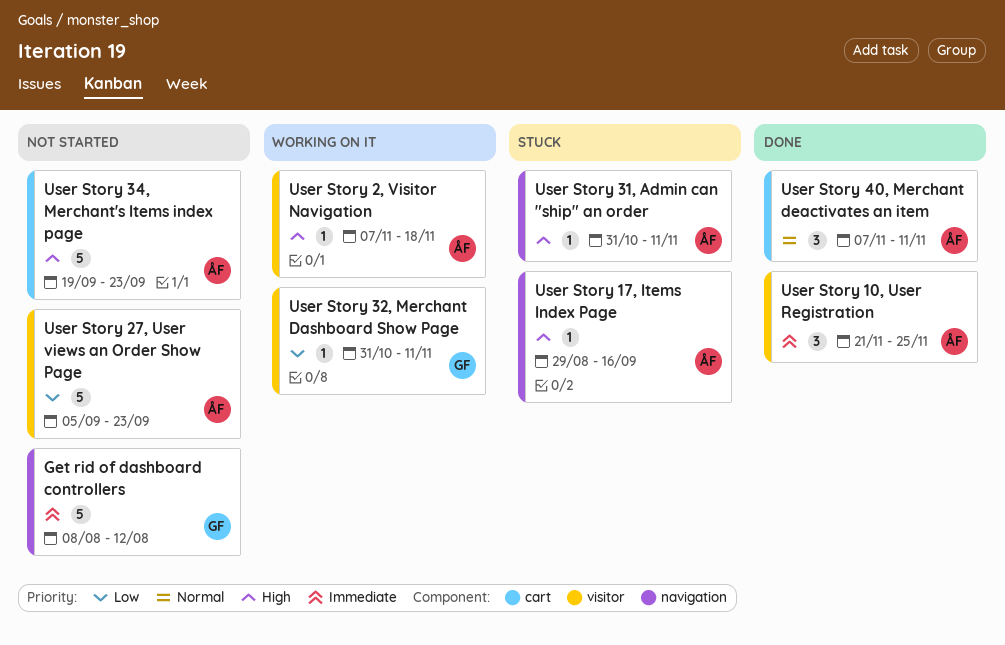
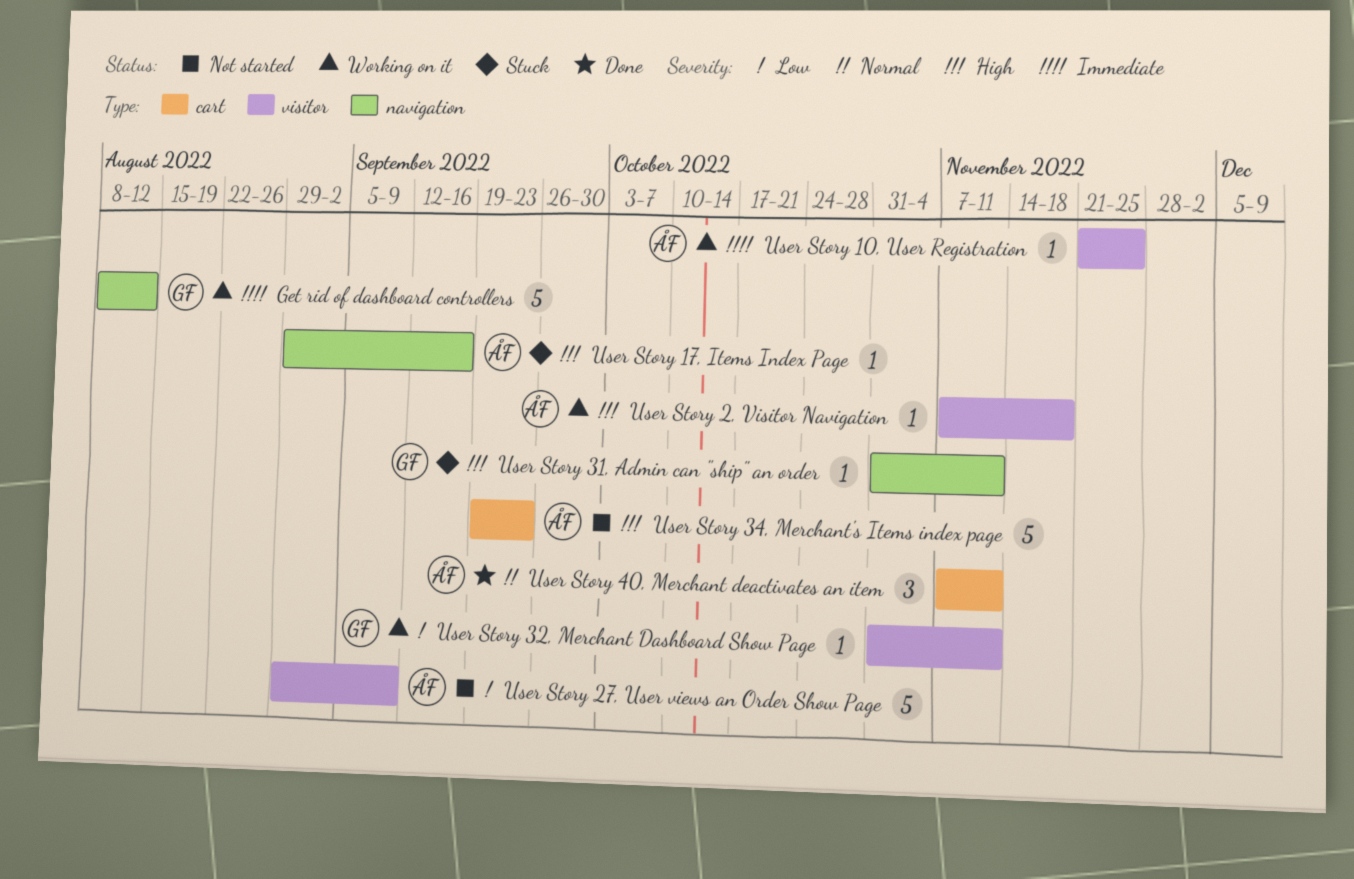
Get rid of dashboard controllers, status: Not started -> Working on it
User Story 10, User Registration, status: Done -> Working on it
User Story 10, User Registration, estimate: 3 -> 1
User Story 27, User views an Order Show Page, start: Sep 5 -> Aug 29
User Story 27, User views an Order Show Page, due: Sep 23 -> Sep 9
User Story 31, Admin can "ship" an order, owner: ÅF -> GF

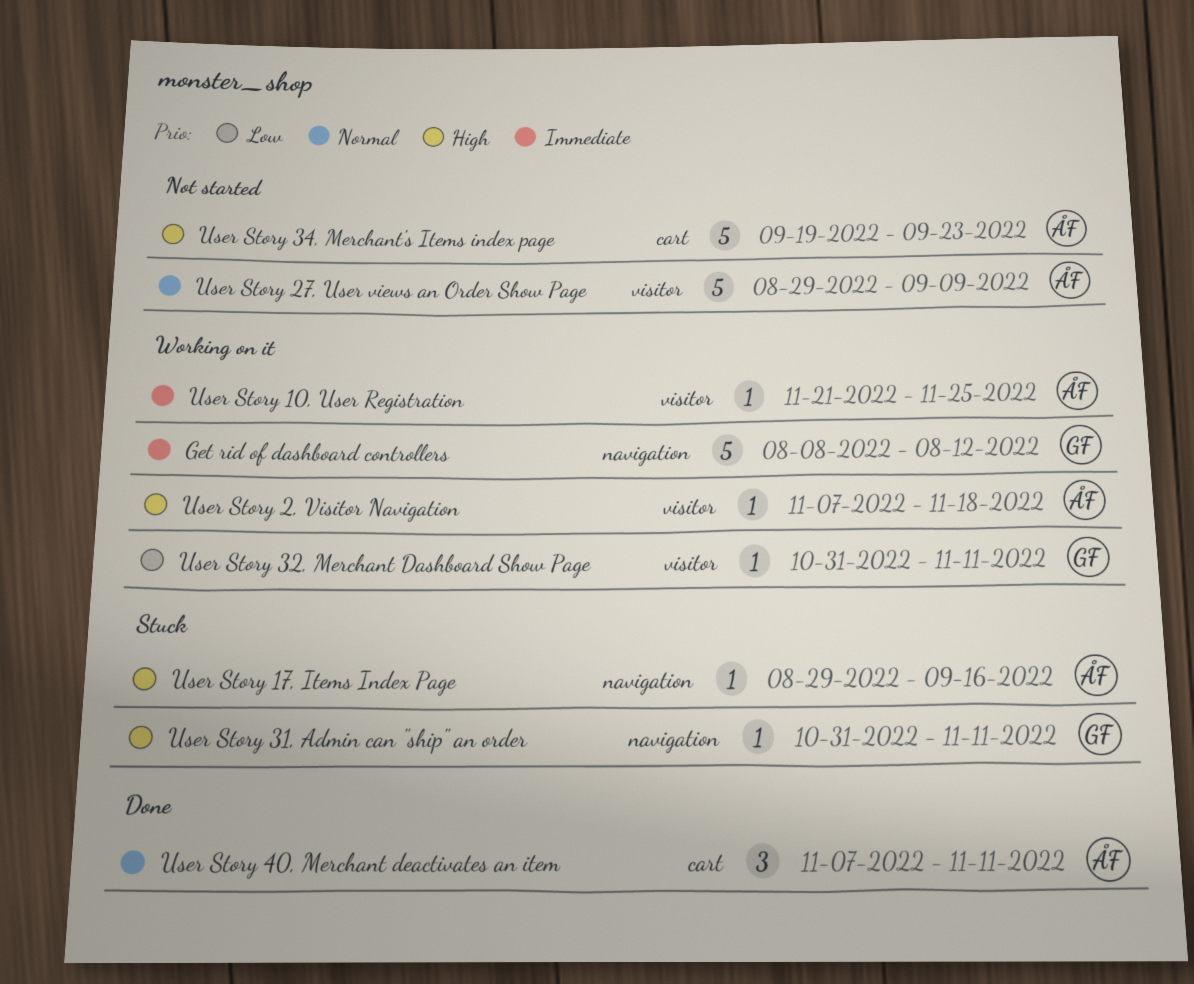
User Story 27, User views an Order Show Page, priority: Low -> Normal

